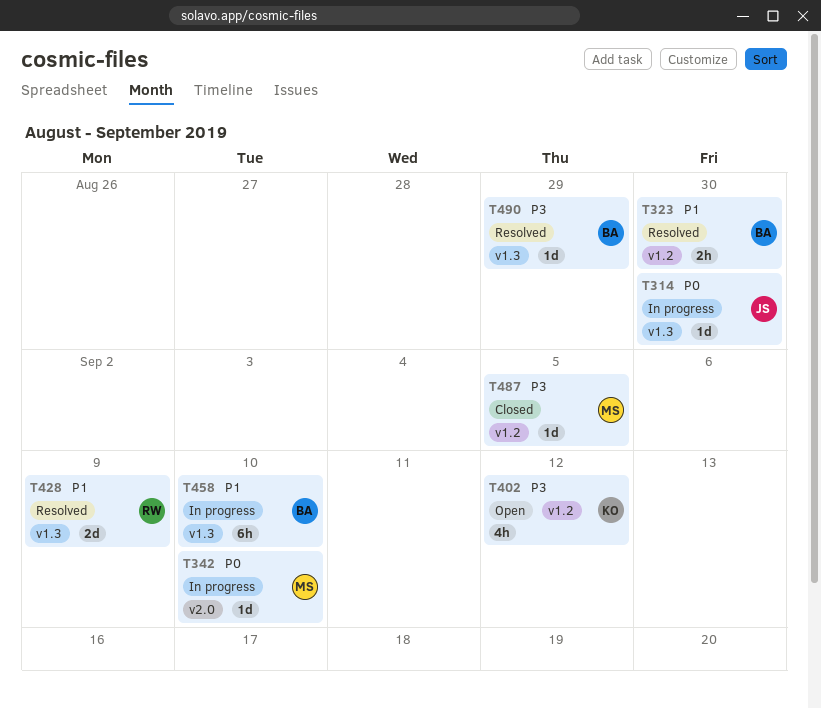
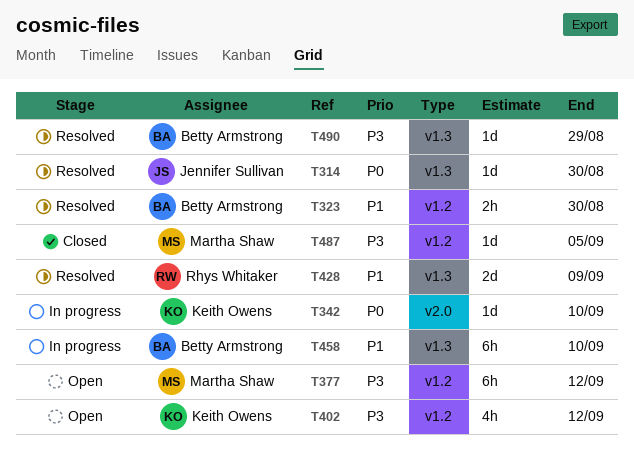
T314, status: In progress -> Resolved
T342, owner: Martha Shaw -> Keith Owens
T377: none -> present

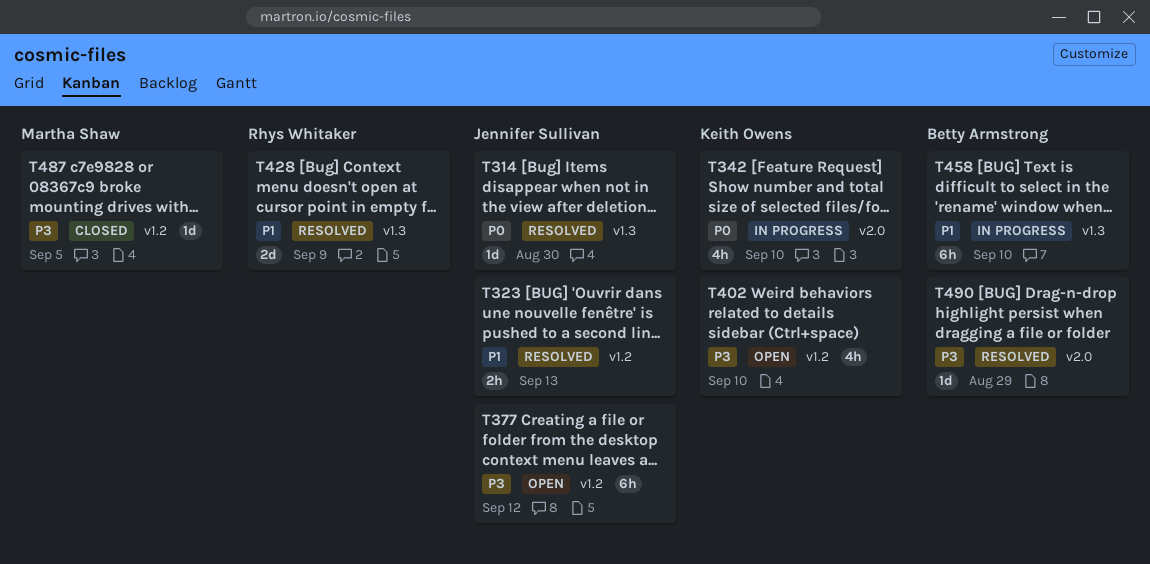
T323, owner: Betty Armstrong -> Jennifer Sullivan
T323, due: Aug 30 -> Sep 13
T342, estimate: 1d -> 4h
T377, owner: Martha Shaw -> Jennifer Sullivan
T402, due: Sep 12 -> Sep 10
T490, label: v1.3 -> v2.0

